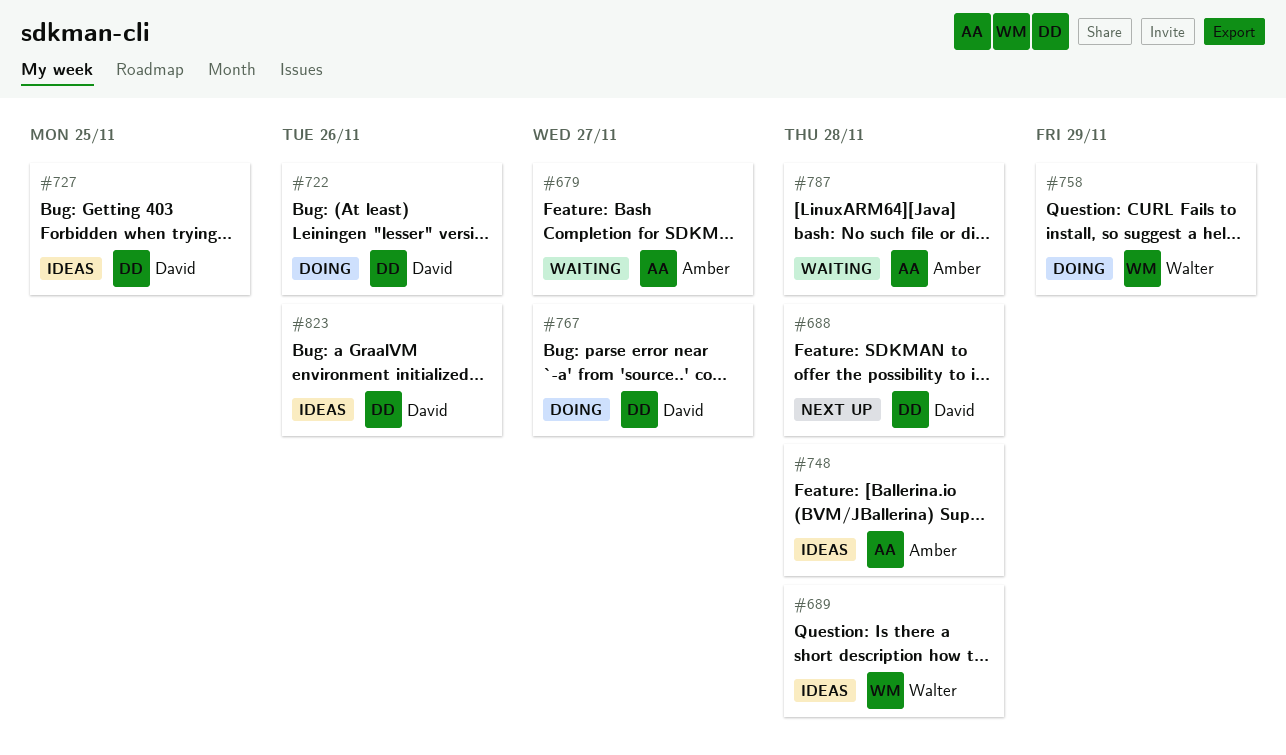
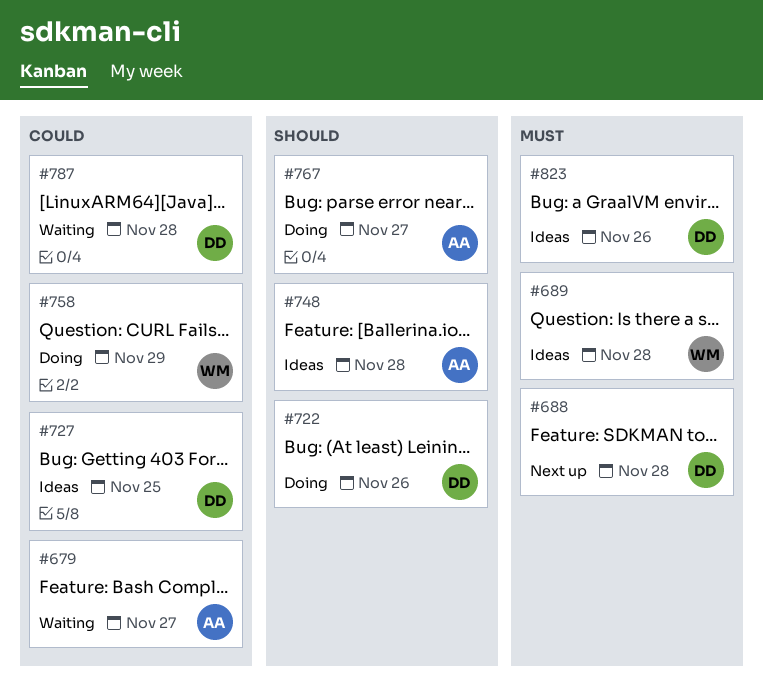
#767, owner: David -> Amber
#787, owner: Amber -> David

